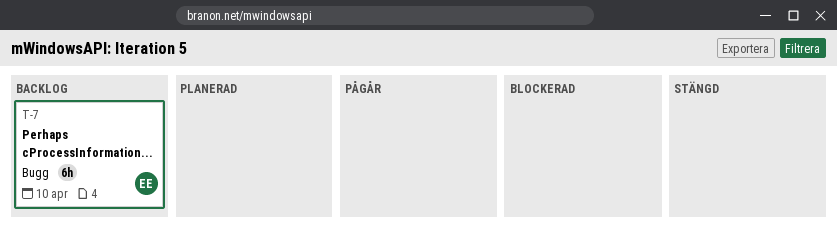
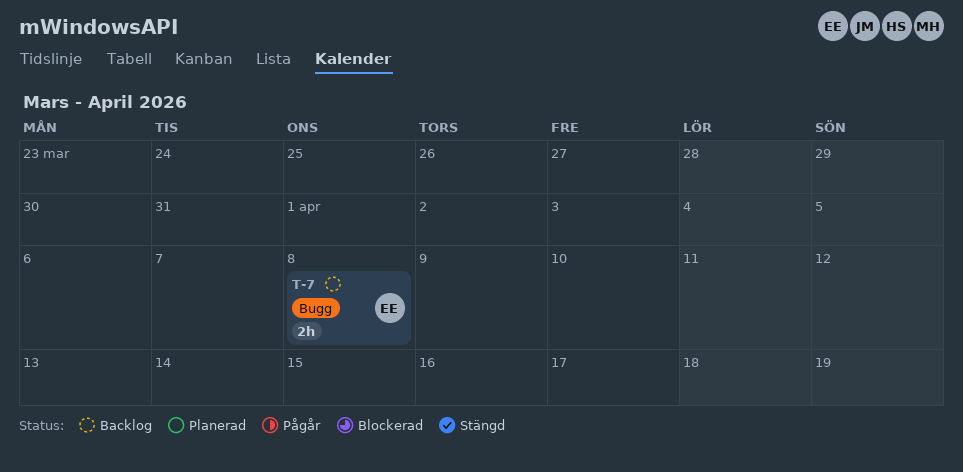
T-7, estimate: 6h -> 2h
T-7, due: Apr 10 -> Apr 8

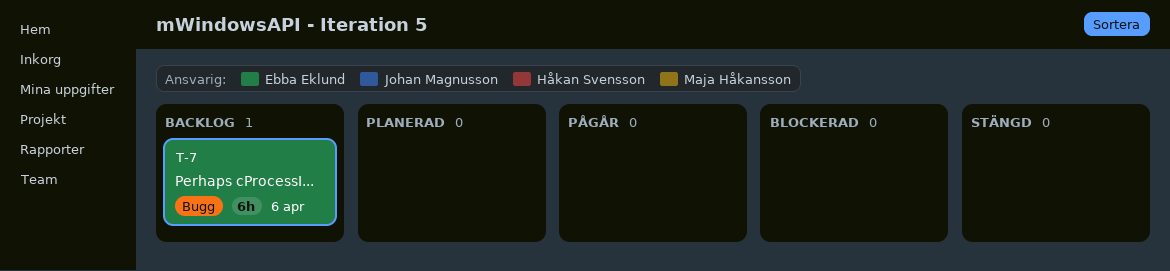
T-7, estimate: 2h -> 6h
T-7, due: Apr 8 -> Apr 6

